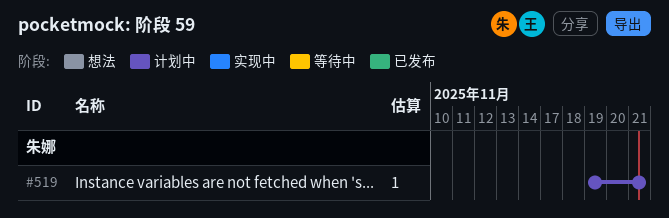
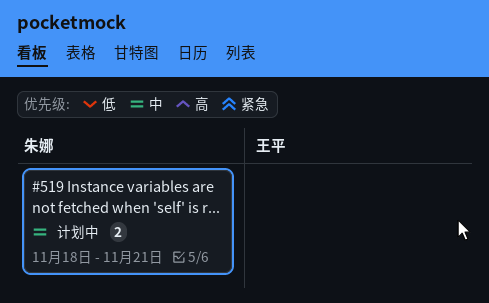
#519, estimate: 1 -> 2
#519, start: Nov 19 -> Nov 18

